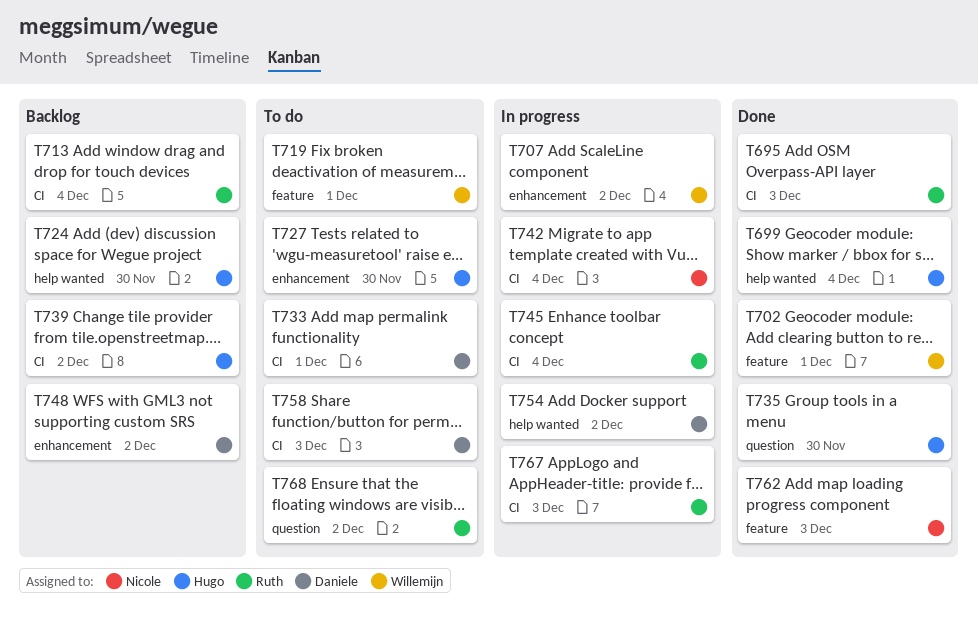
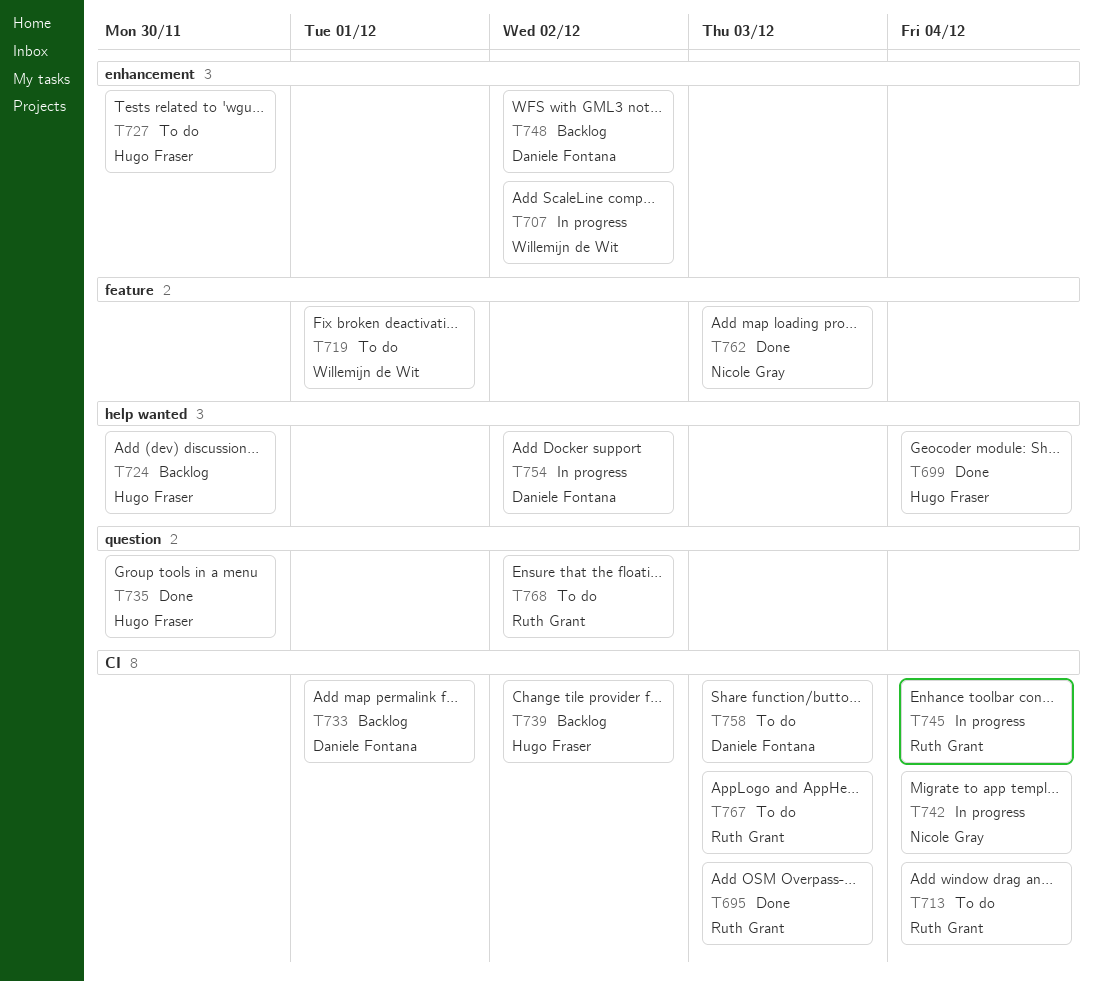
T702: present -> none
T713, status: Backlog -> To do
T733, status: To do -> Backlog
T767, status: In progress -> To do

